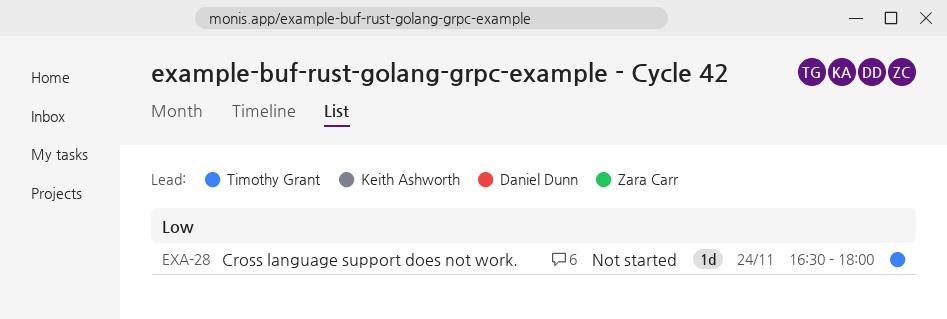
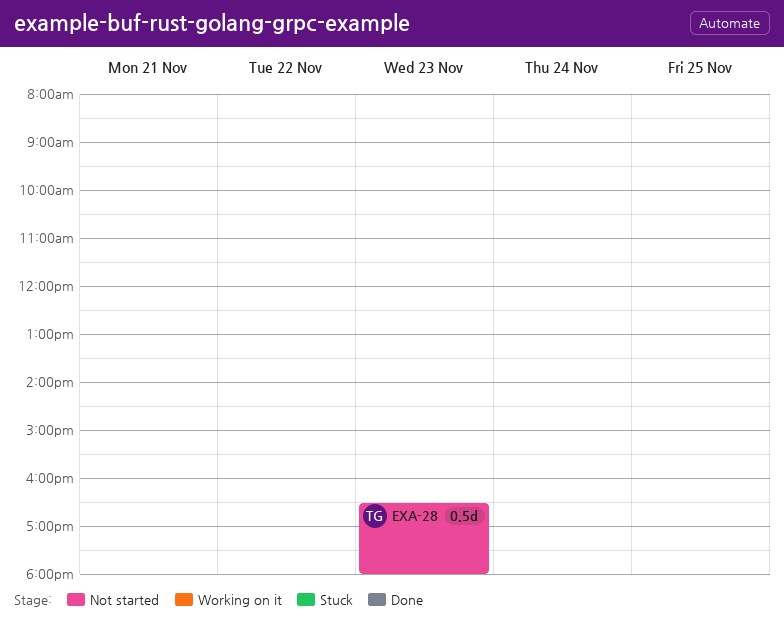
EXA-28, estimate: 1d -> 0.5d
EXA-28, day: Nov 24 -> Nov 23

